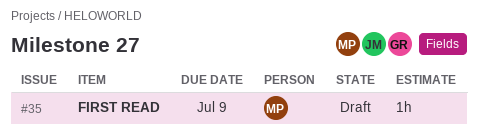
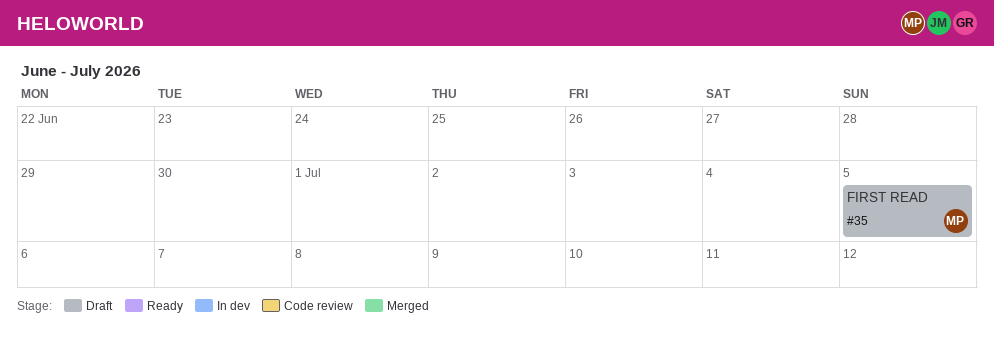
#35, due: Jul 9 -> Jul 5

